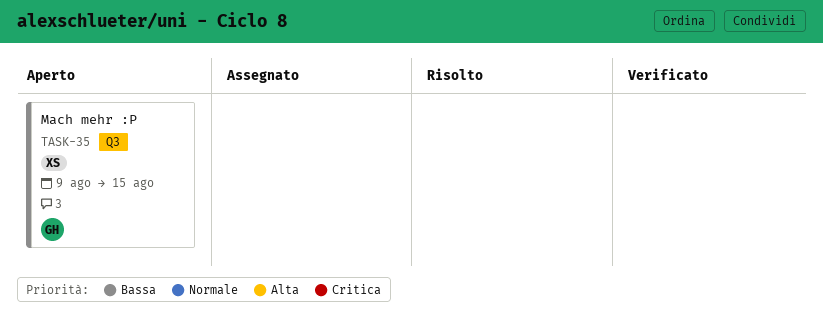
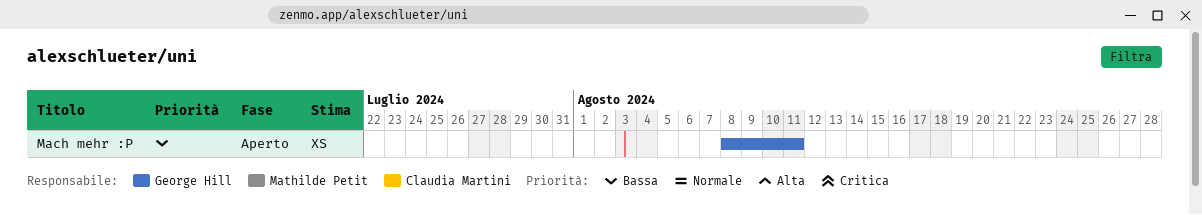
Mach mehr :P, start: Aug 9 -> Aug 8
Mach mehr :P, due: Aug 15 -> Aug 11

